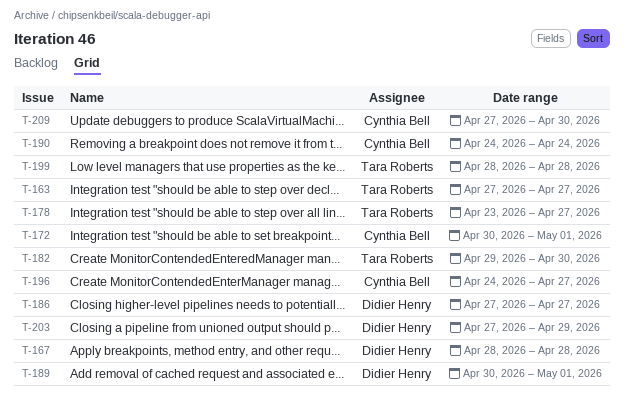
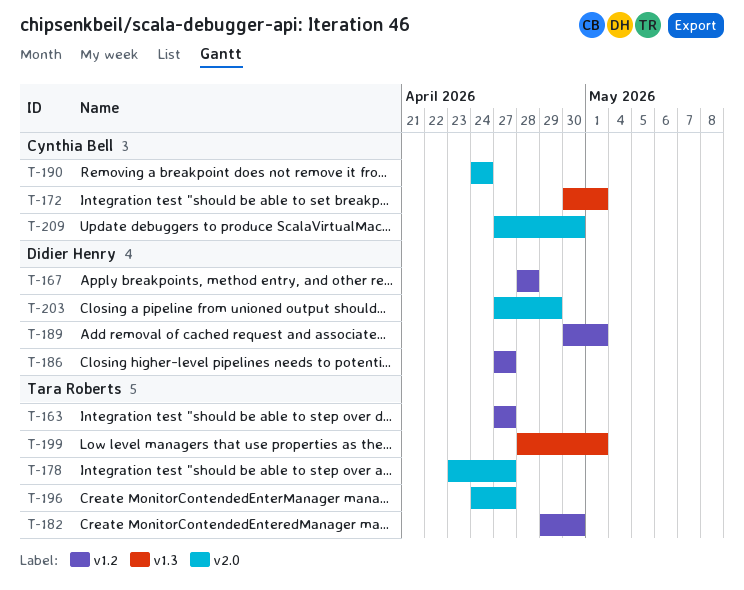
T-196, owner: Cynthia Bell -> Tara Roberts
T-199, due: Apr 28 -> May 1

